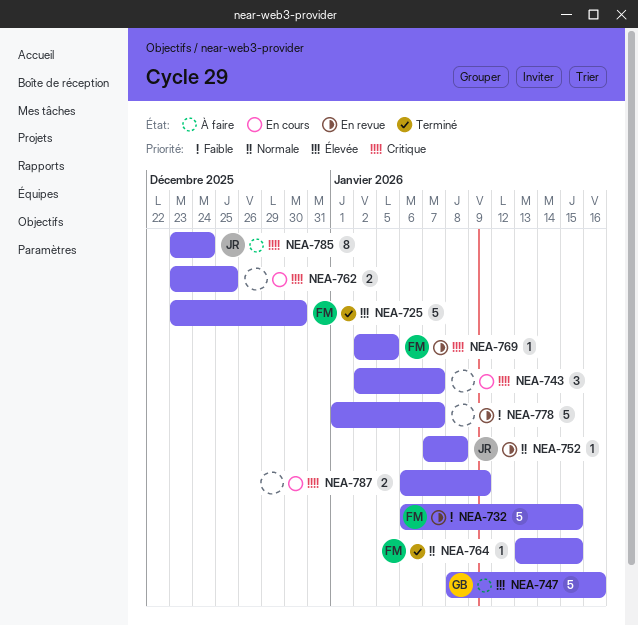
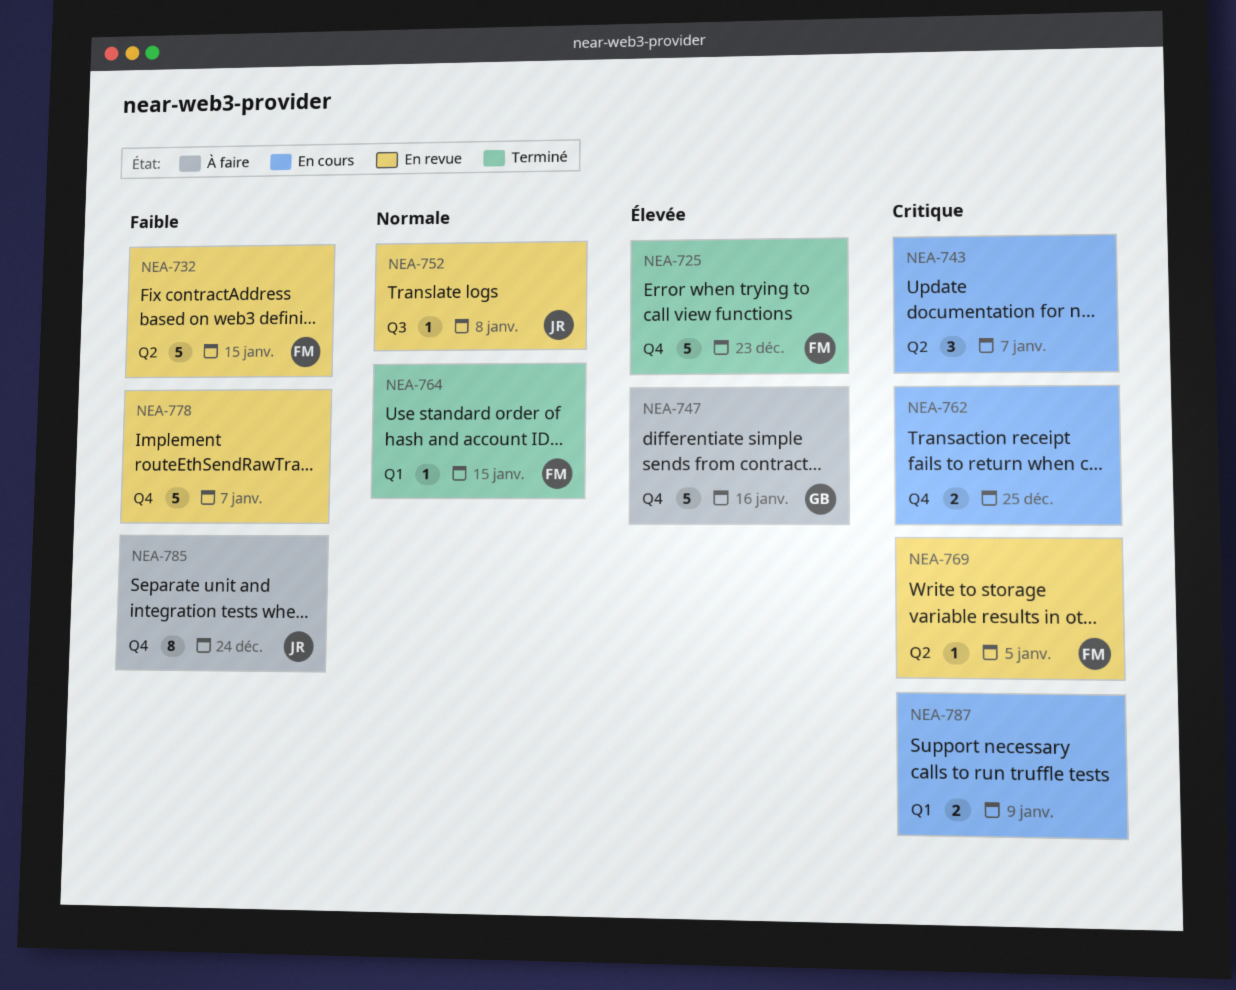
NEA-725, due: Dec 30 -> Dec 23
NEA-785, priority: Critique -> Faible

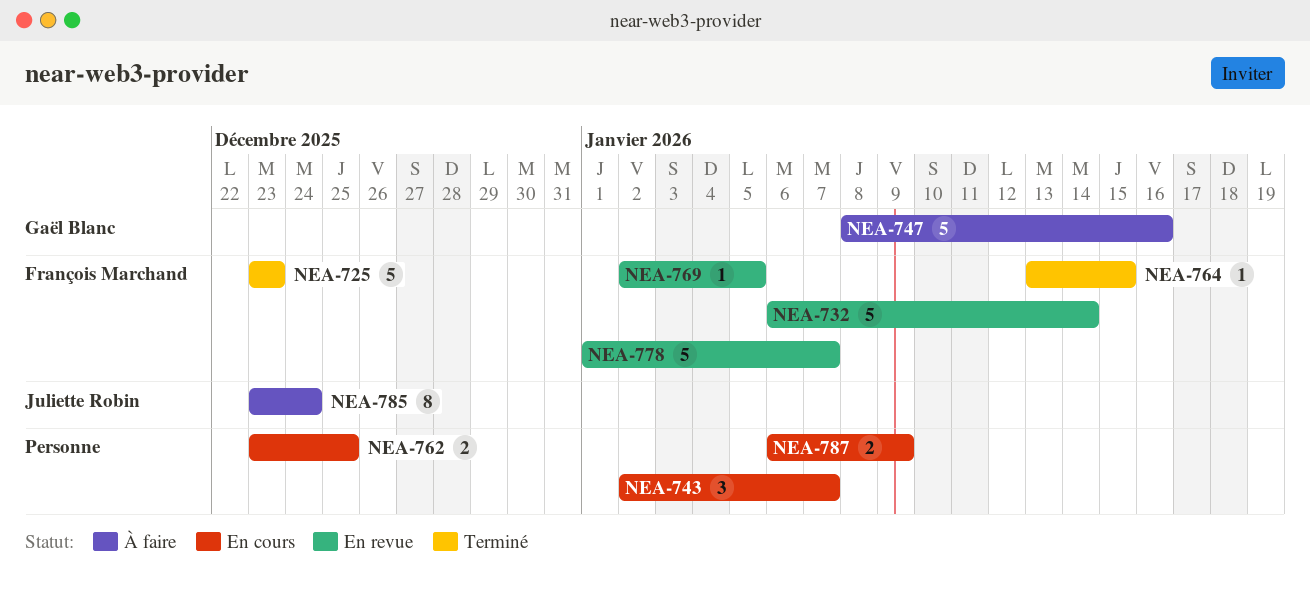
NEA-732, due: Jan 15 -> Jan 14
NEA-752: present -> none
NEA-778, owner: none -> François Marchand

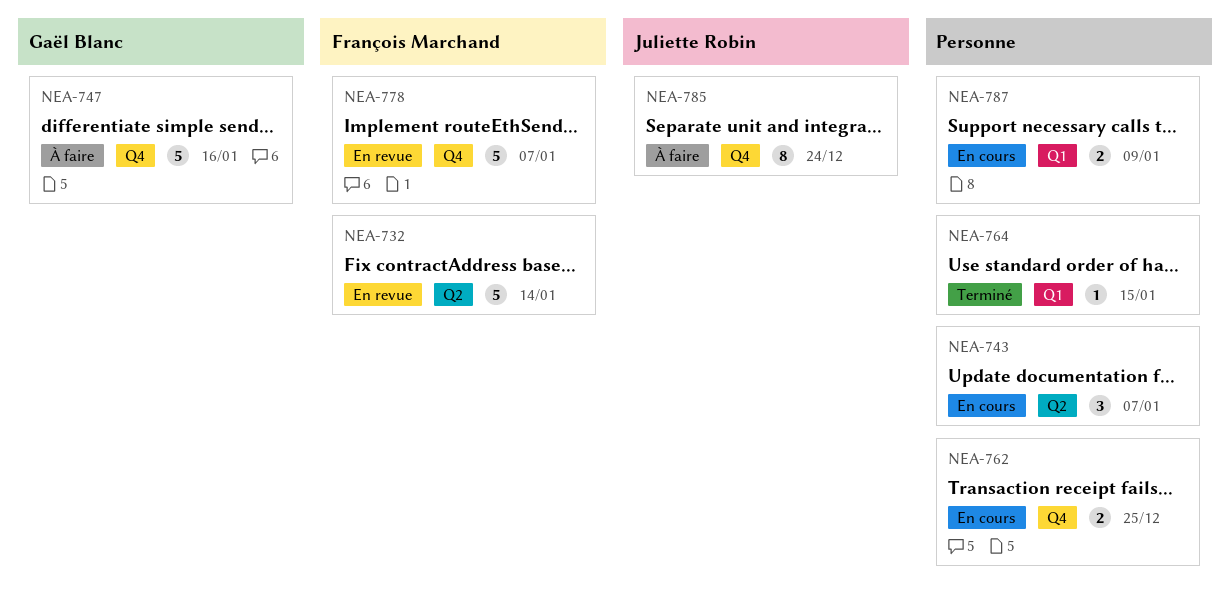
NEA-725: present -> none
NEA-764, owner: François Marchand -> none
NEA-769: present -> none

